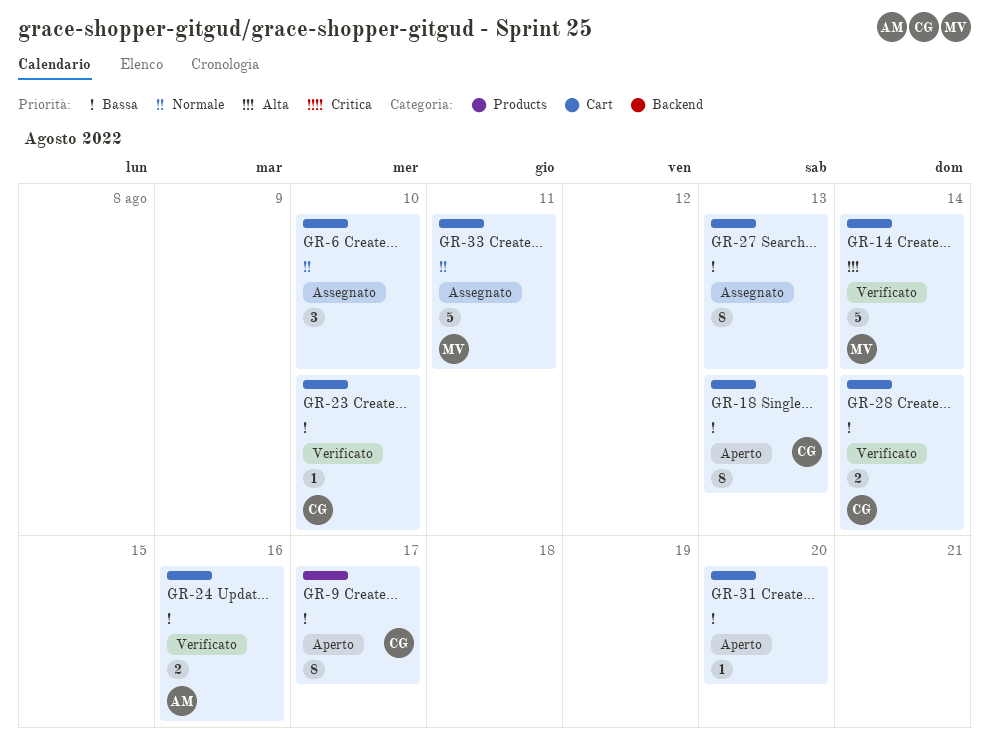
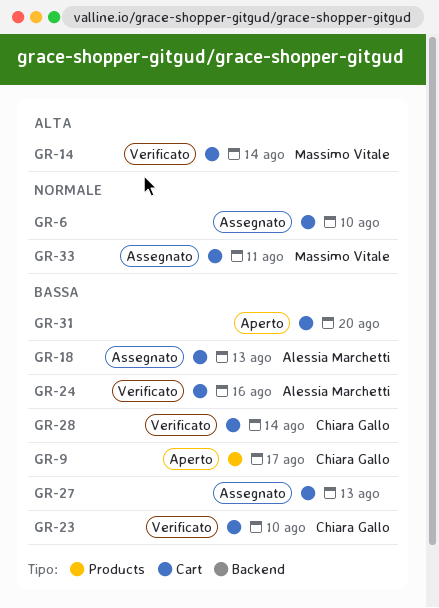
GR-18, status: Aperto -> Assegnato
GR-18, owner: Chiara Gallo -> Alessia Marchetti

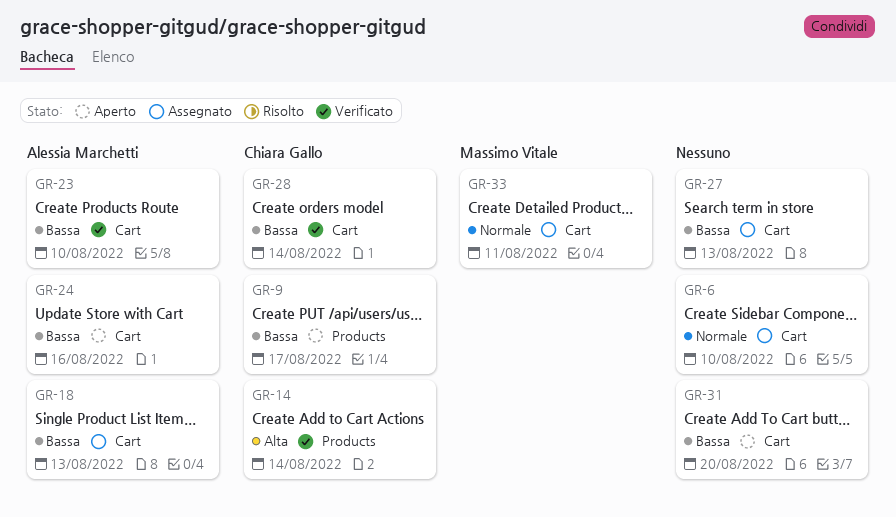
GR-14, owner: Massimo Vitale -> Chiara Gallo
GR-14, label: Cart -> Products
GR-23, owner: Chiara Gallo -> Alessia Marchetti
GR-24, status: Verificato -> Aperto

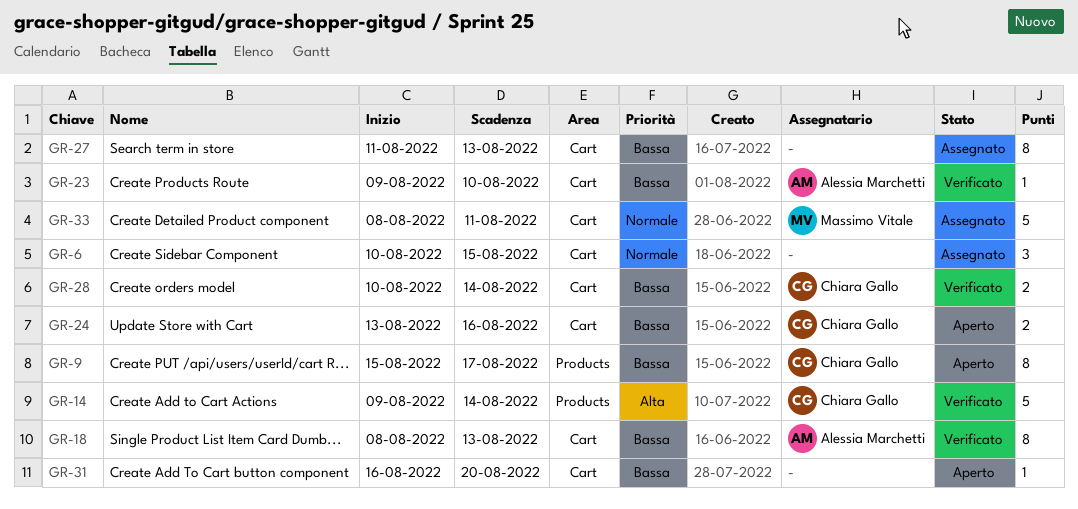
GR-6, due: Aug 10 -> Aug 15
GR-18, status: Assegnato -> Verificato
GR-24, owner: Alessia Marchetti -> Chiara Gallo

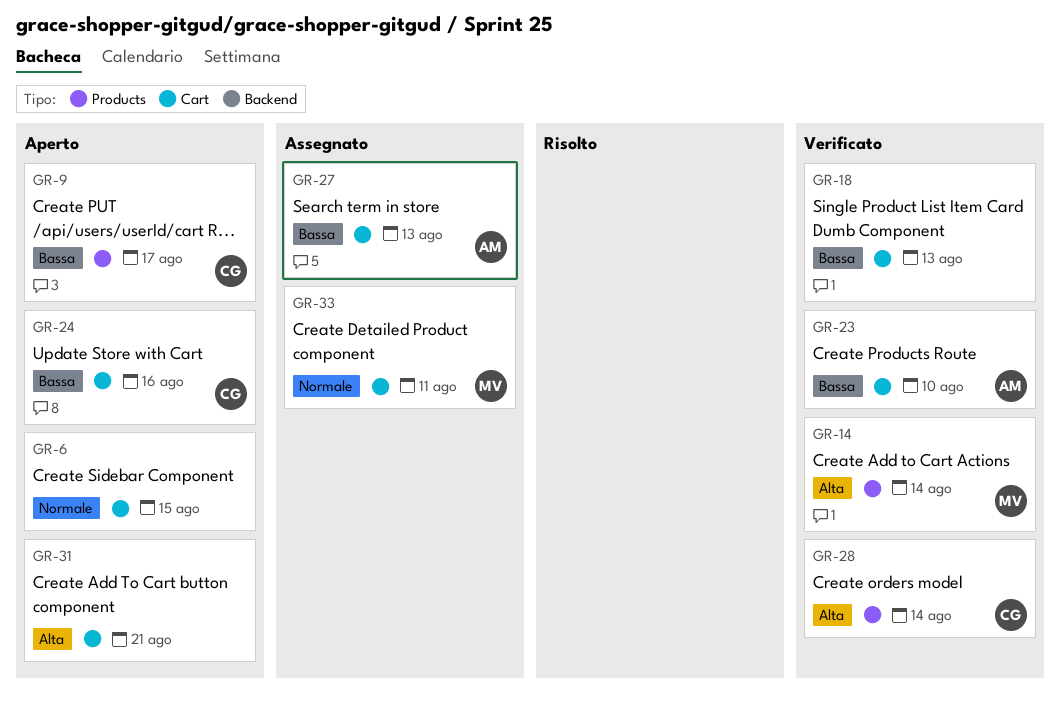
GR-6, status: Assegnato -> Aperto
GR-14, owner: Chiara Gallo -> Massimo Vitale
GR-18, owner: Alessia Marchetti -> none
GR-27, owner: none -> Alessia Marchetti
GR-28, priority: Bassa -> Alta
GR-28, label: Cart -> Products
GR-31, priority: Bassa -> Alta
GR-31, due: Aug 20 -> Aug 21

